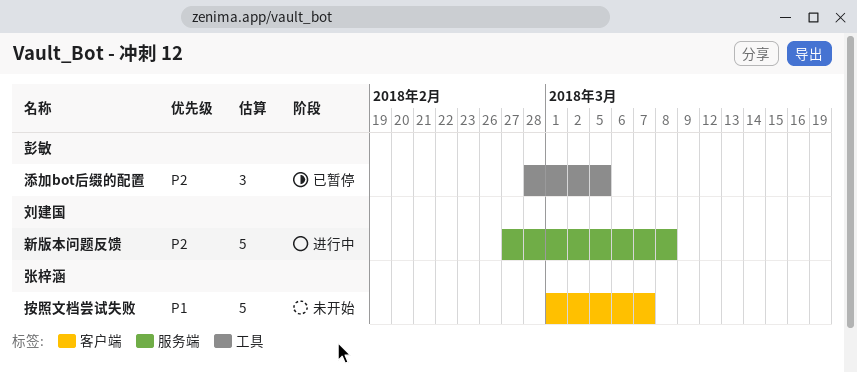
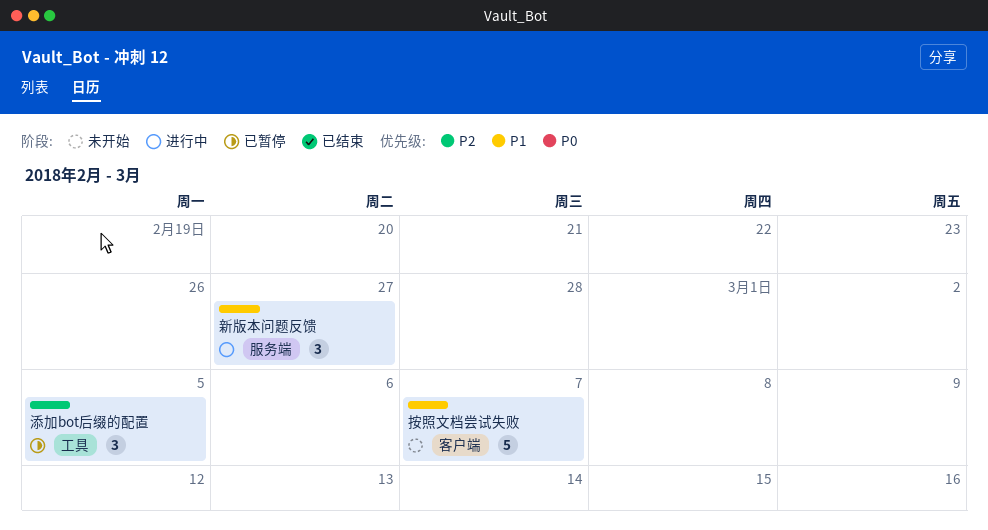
新版本问题反馈, priority: P2 -> P1
新版本问题反馈, estimate: 5 -> 3
新版本问题反馈, due: Mar 8 -> Feb 27

